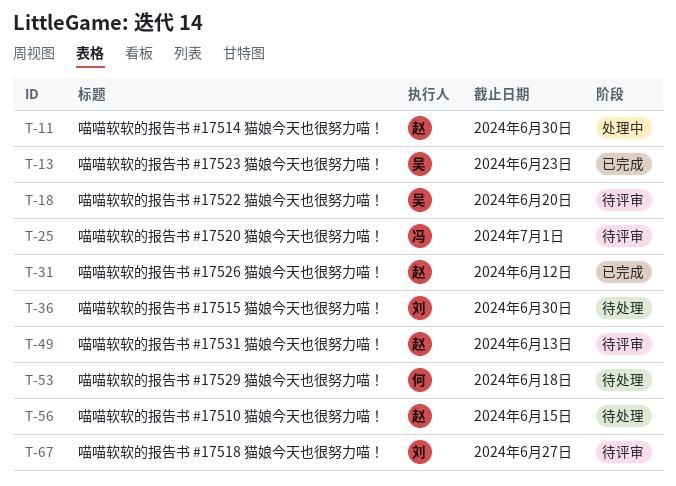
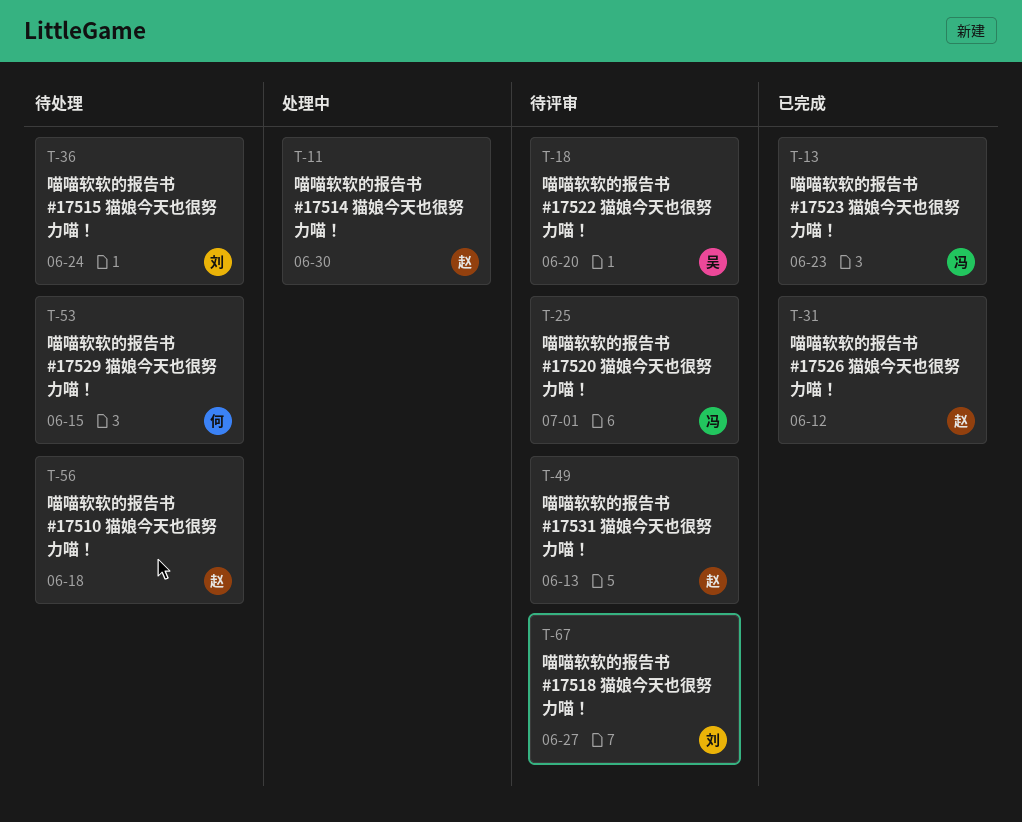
T-13, owner: 吴 -> 冯
T-36, due: Jun 30 -> Jun 24
T-53, due: Jun 18 -> Jun 15
T-56, due: Jun 15 -> Jun 18

